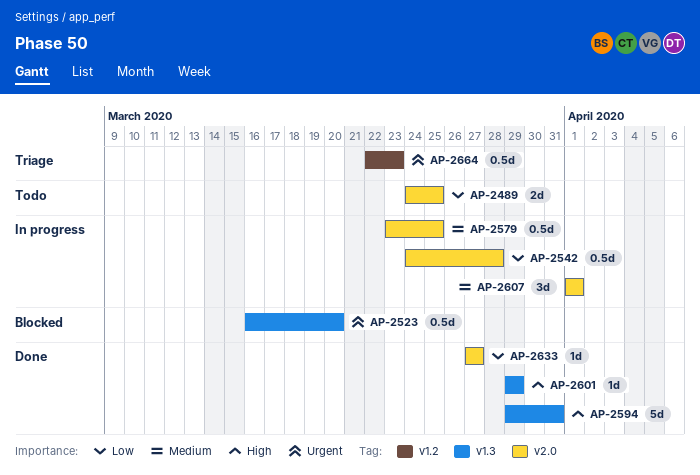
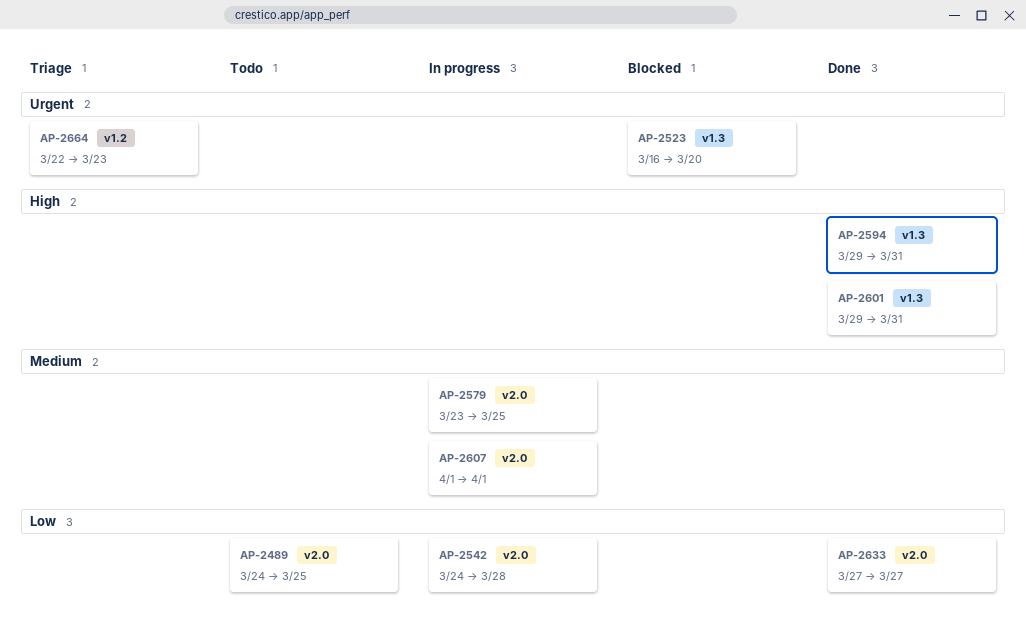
AP-2601, due: Mar 29 -> Mar 31

